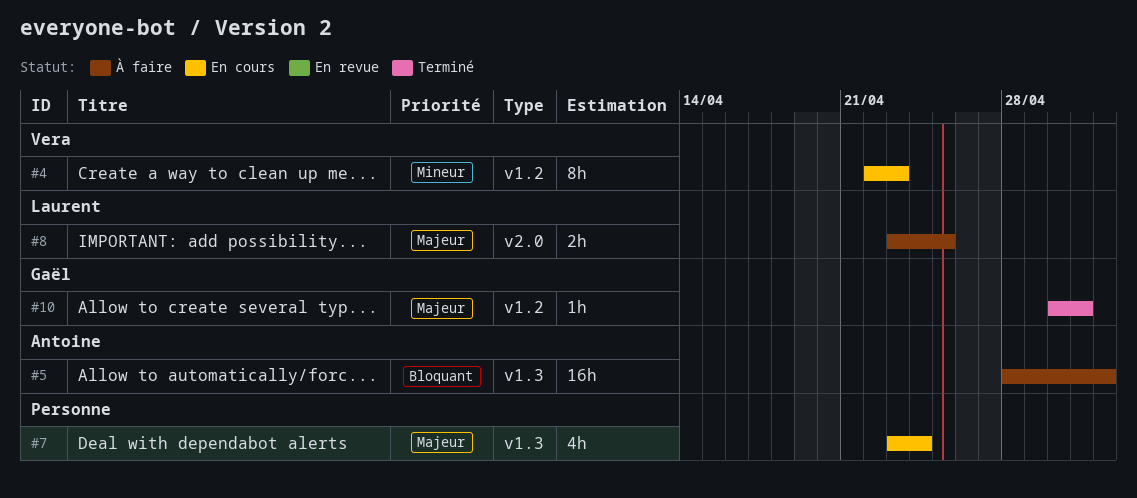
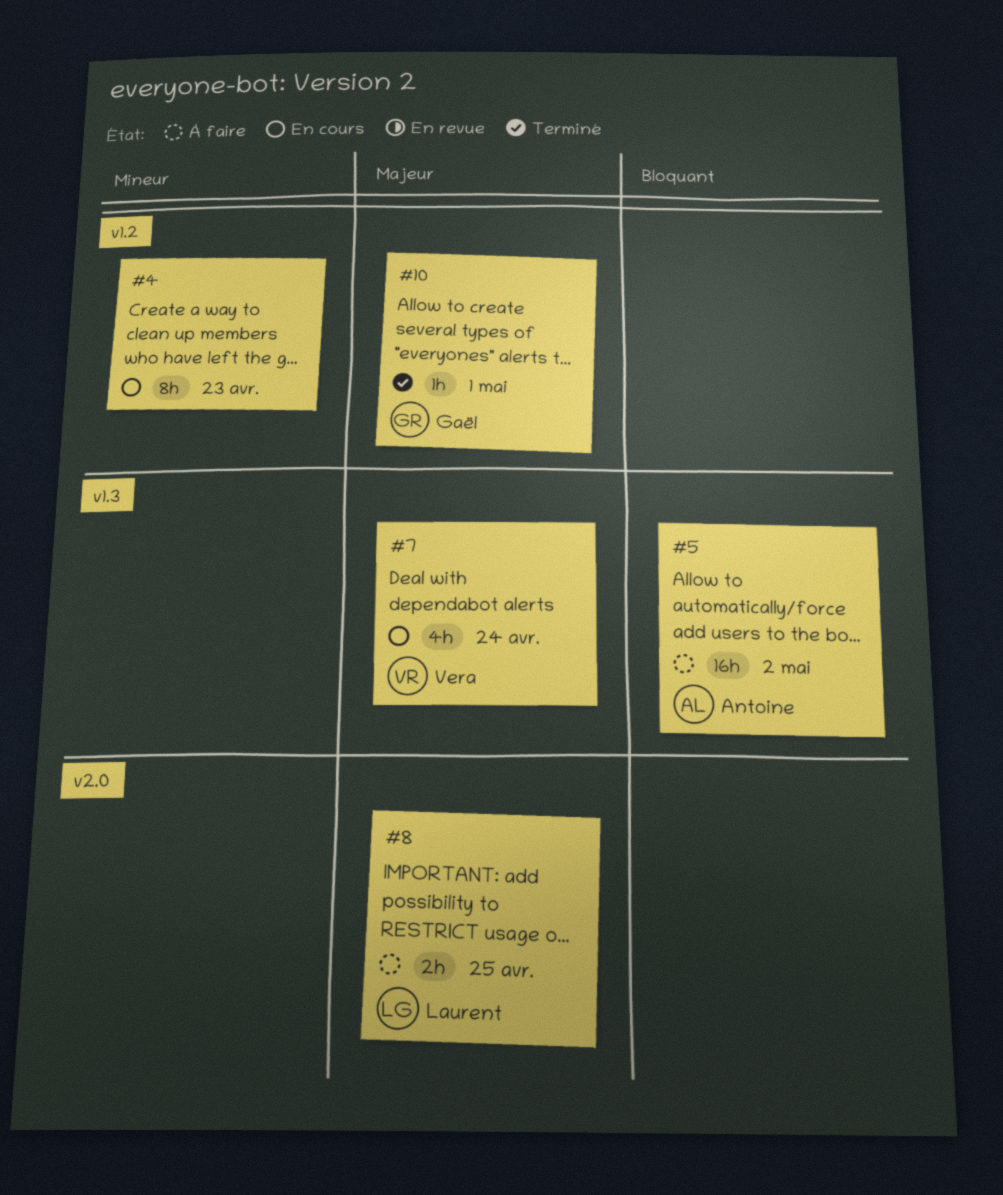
#4, owner: Vera -> none
#7, owner: none -> Vera

